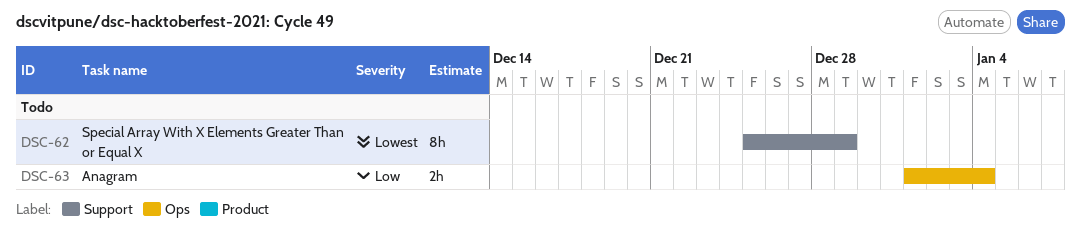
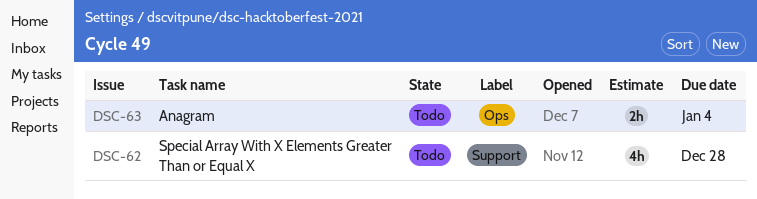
DSC-62, estimate: 8h -> 4h
DSC-62, due: Dec 29 -> Dec 28

